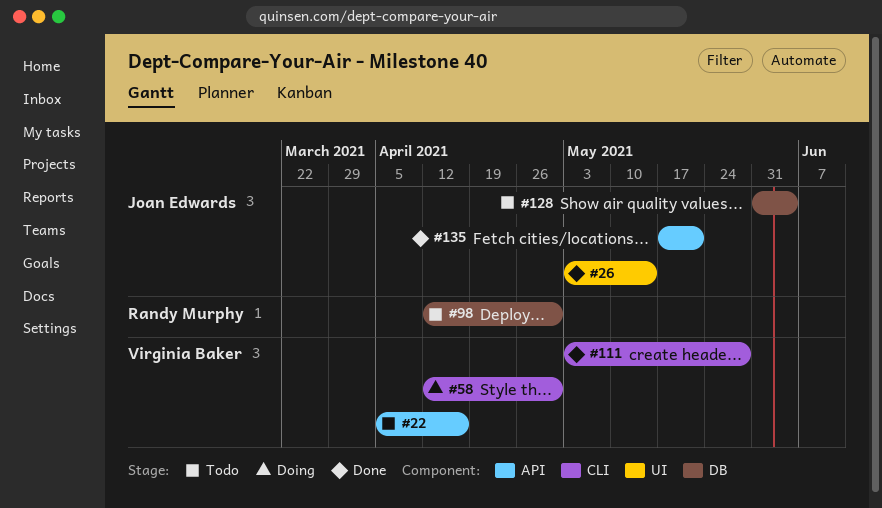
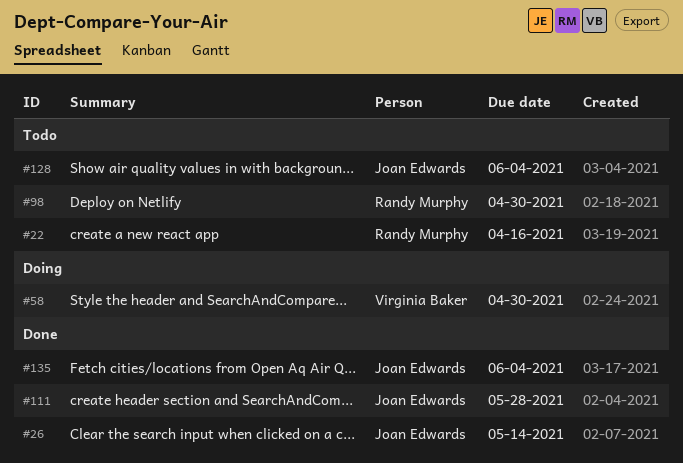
#22, owner: Virginia Baker -> Randy Murphy
#111, owner: Virginia Baker -> Joan Edwards
#135, due: May 21 -> Jun 4

